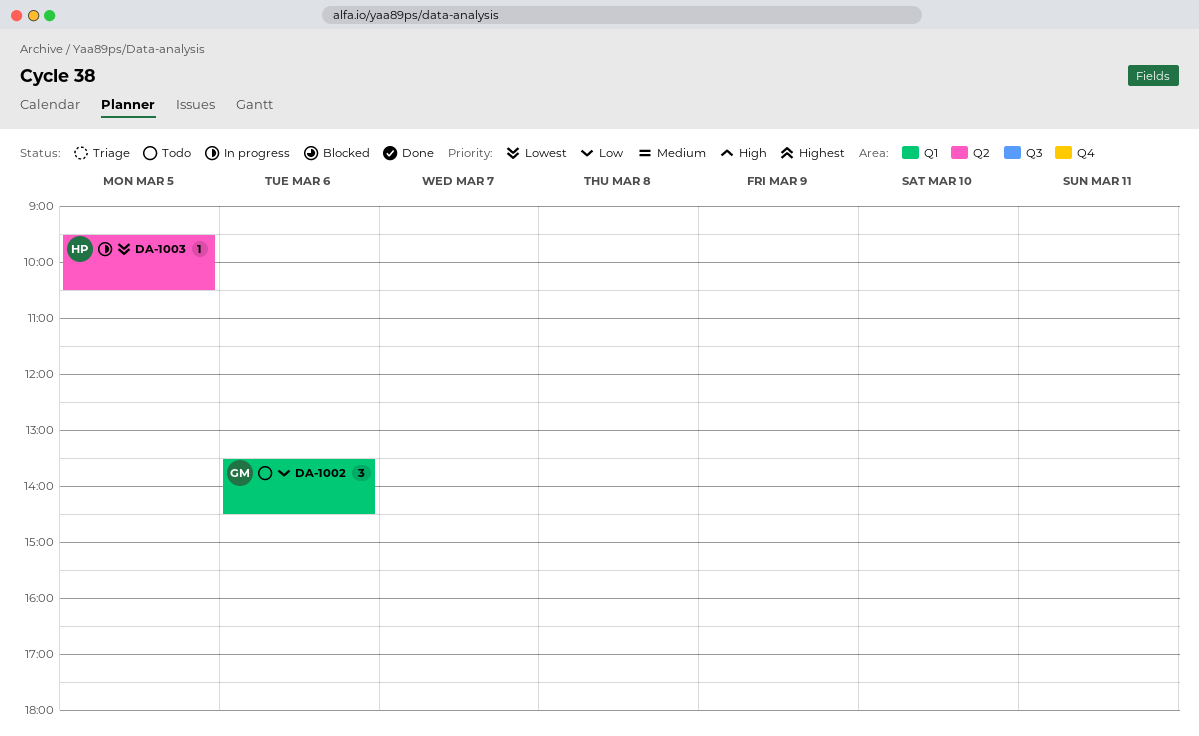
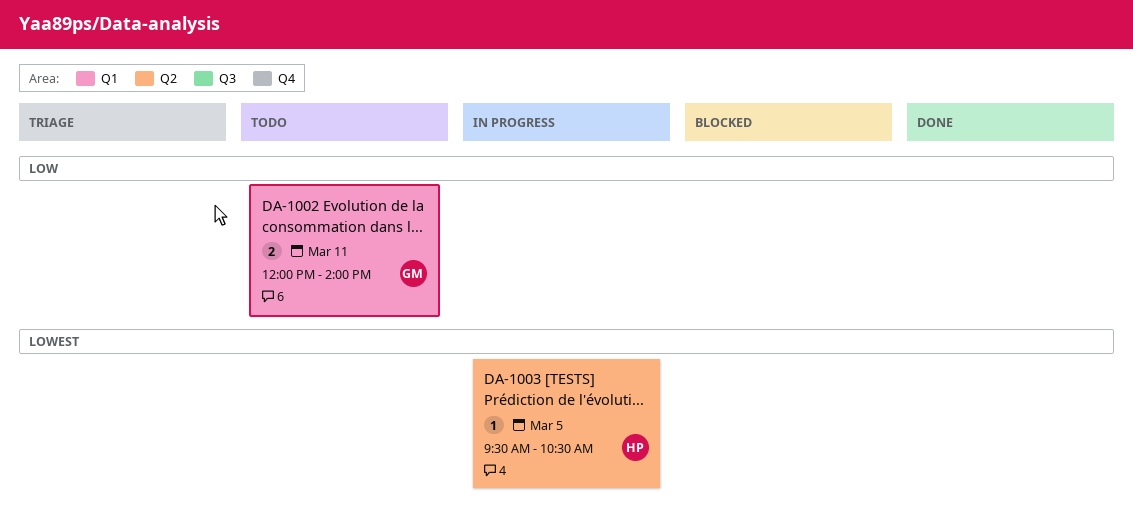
DA-1002, estimate: 3 -> 2
DA-1002, day: Mar 6 -> Mar 11
DA-1002, begins: 13:30 -> 12:00
DA-1002, ends: 14:30 -> 14:00

